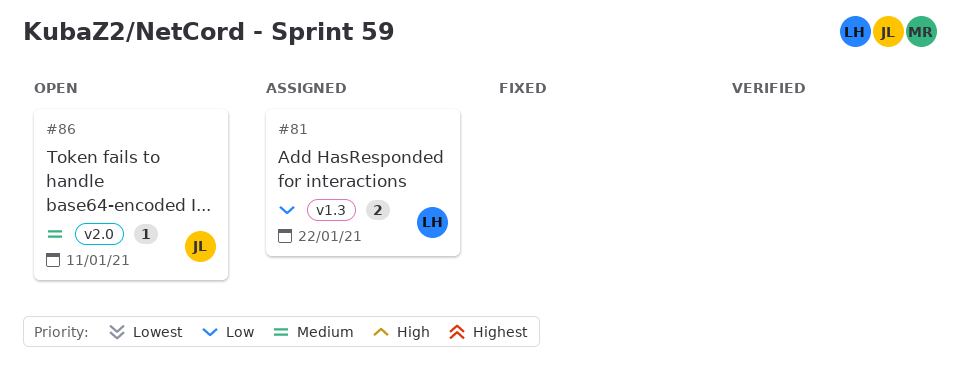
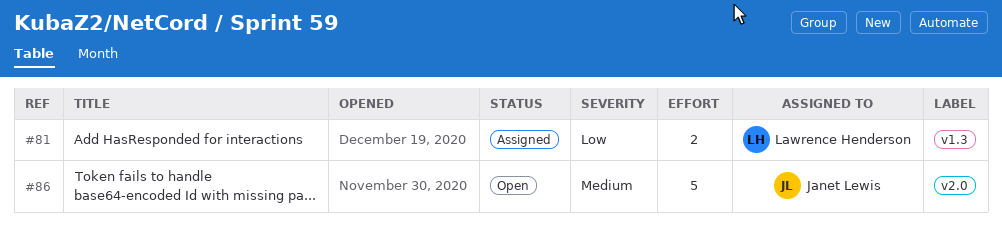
#86, estimate: 1 -> 5

